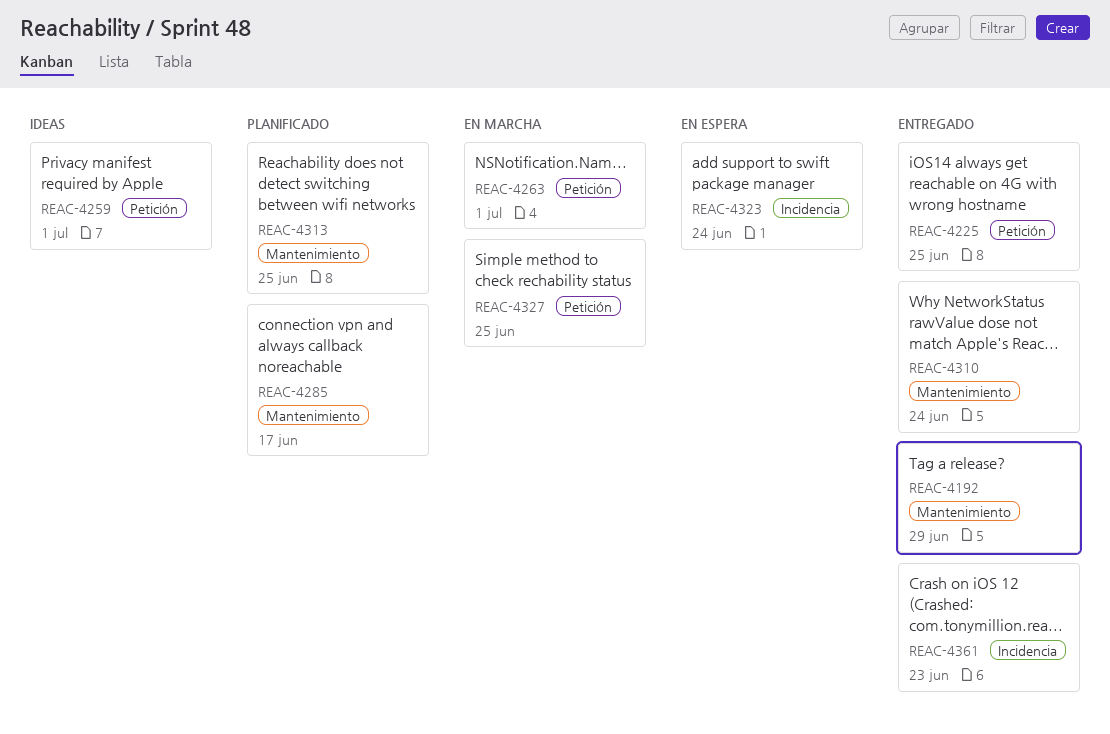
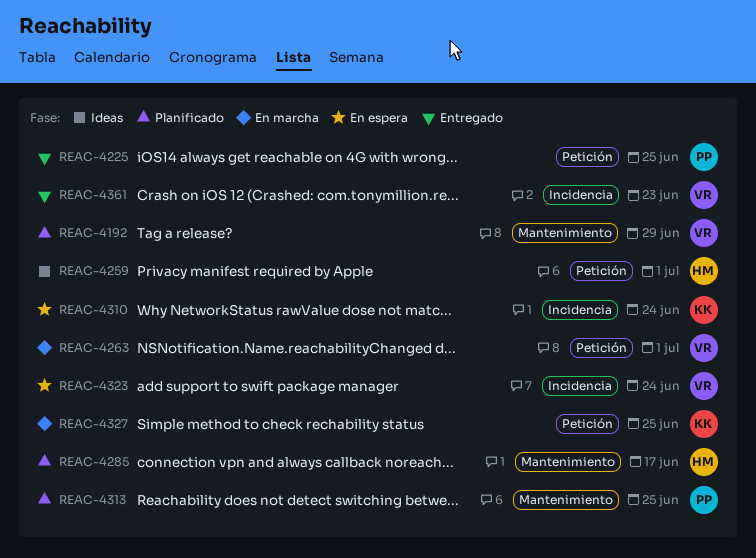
REAC-4192, status: Entregado -> Planificado
REAC-4310, status: Entregado -> En espera
REAC-4310, label: Mantenimiento -> Incidencia

